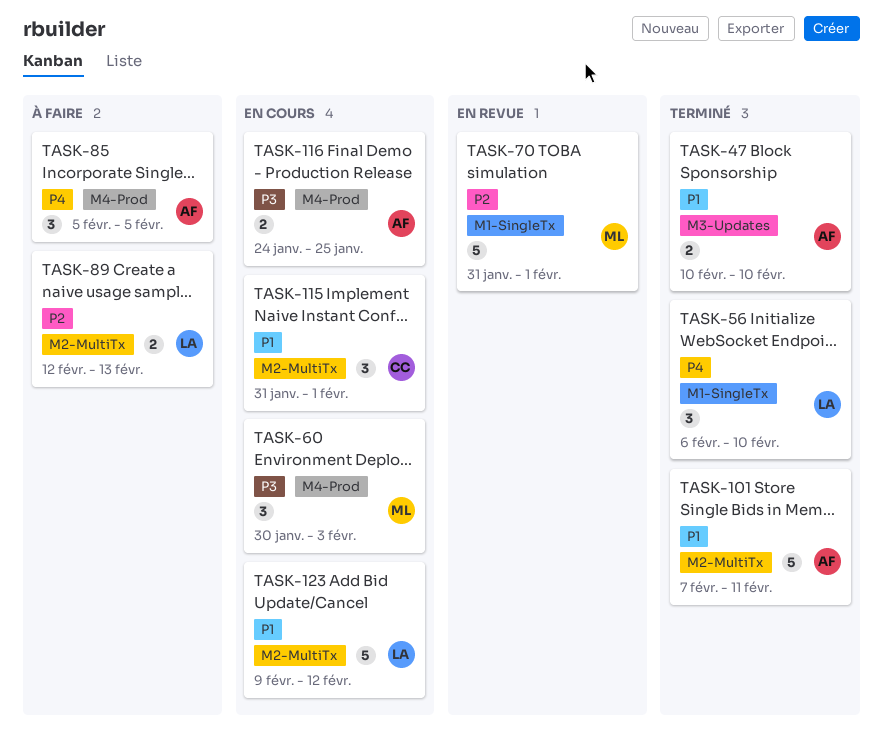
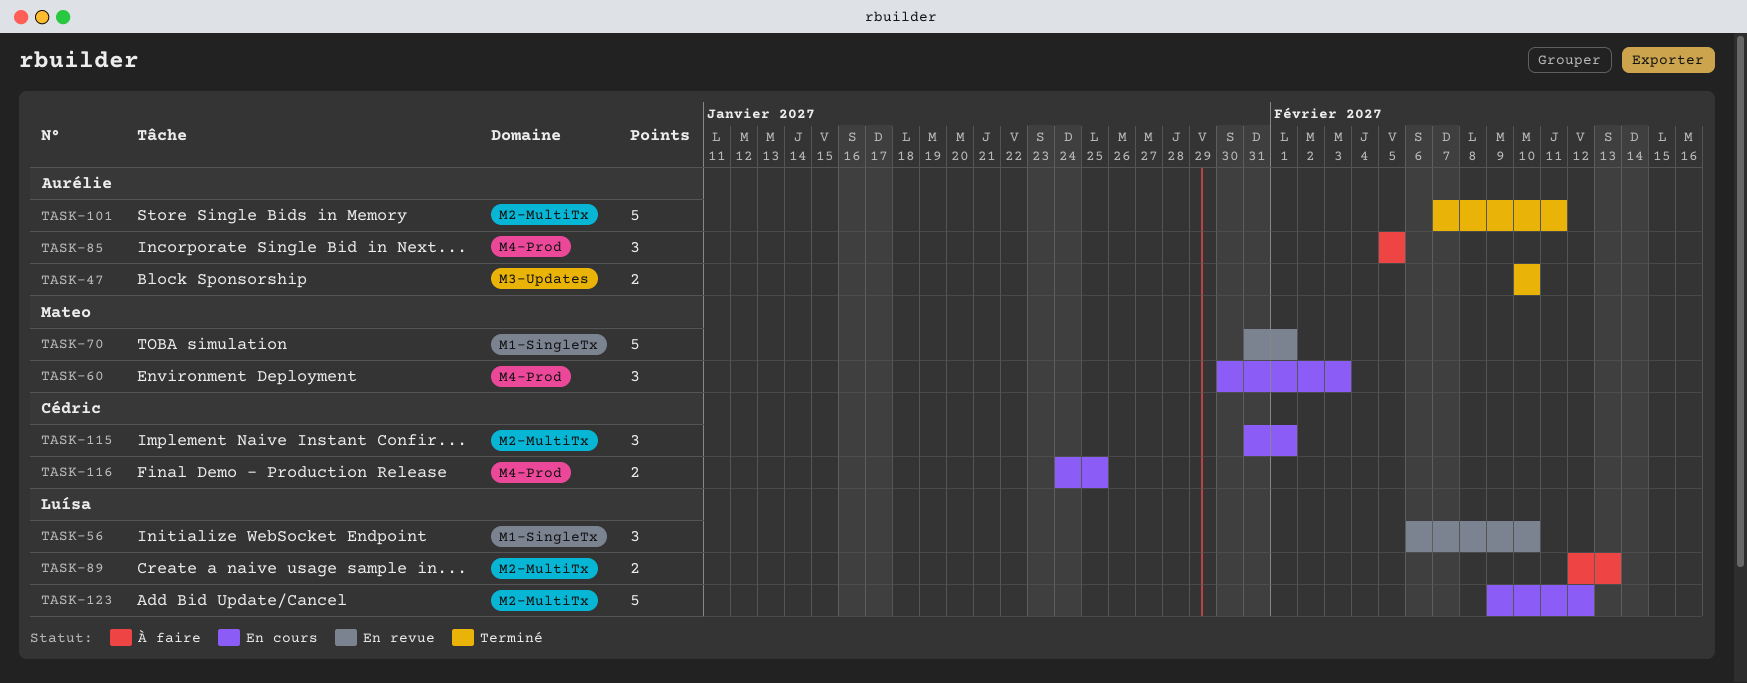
TASK-56, status: Terminé -> En revue
TASK-116, owner: Aurélie -> Cédric

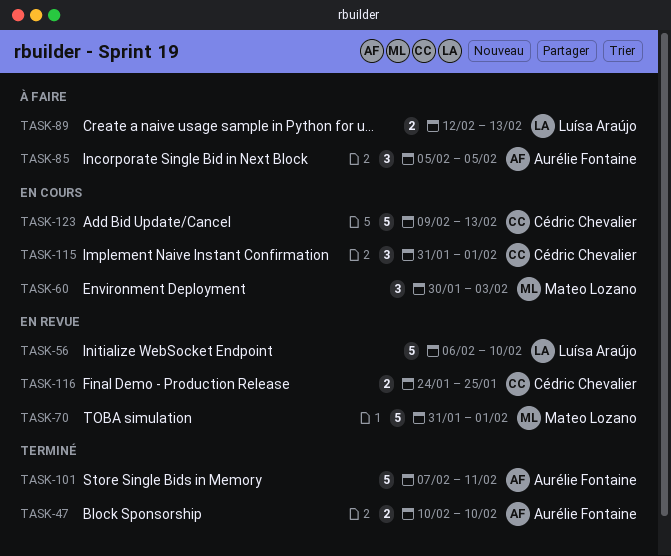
TASK-56, estimate: 3 -> 5
TASK-116, status: En cours -> En revue
TASK-123, owner: Luísa Araújo -> Cédric Chevalier
TASK-123, due: Feb 12 -> Feb 13

